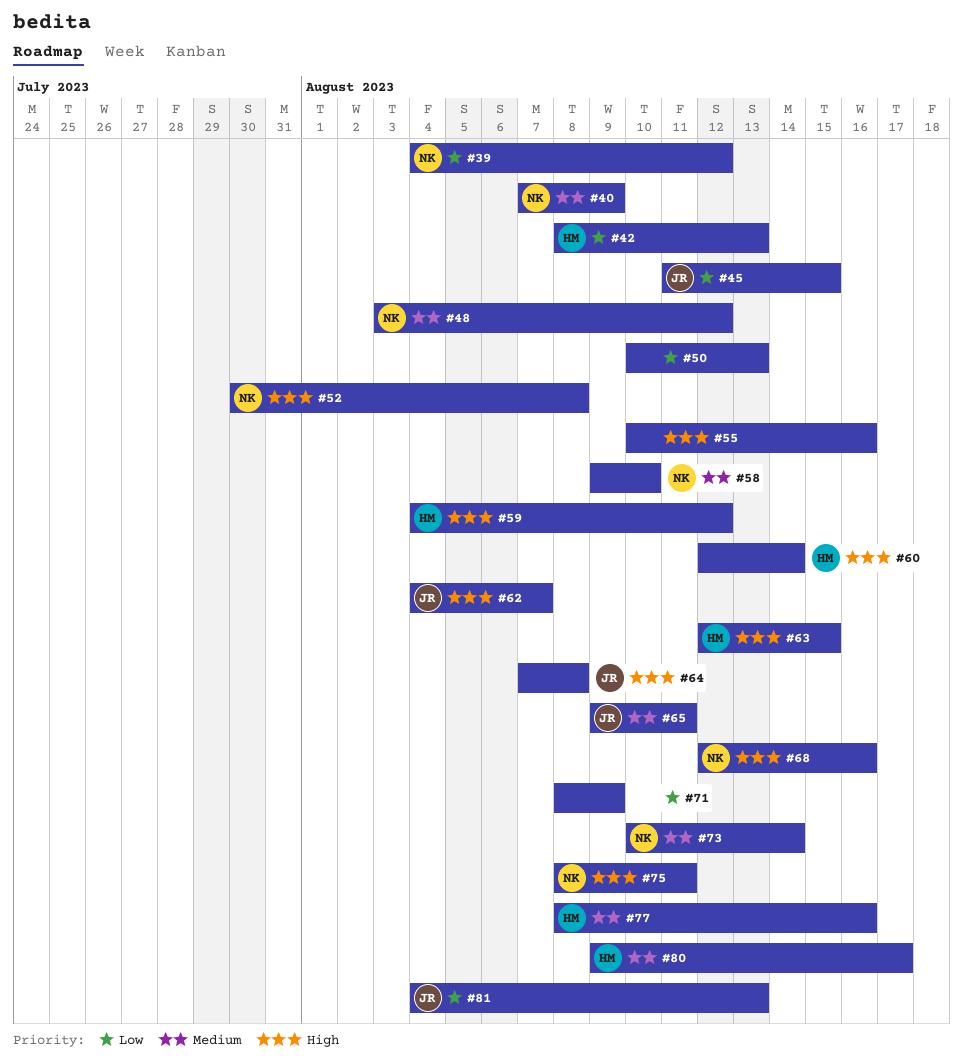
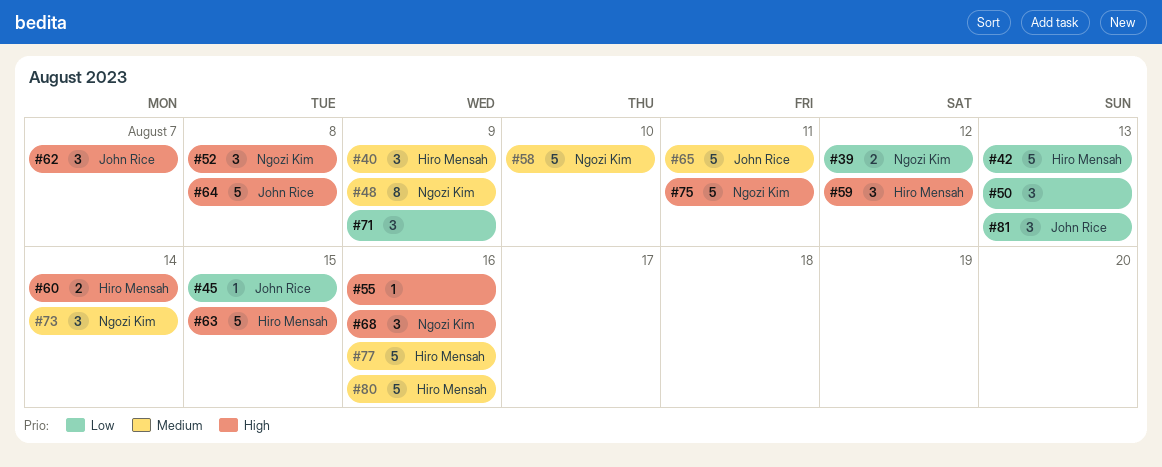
#40, owner: Ngozi Kim -> Hiro Mensah
#48, due: Aug 12 -> Aug 9
#80, due: Aug 17 -> Aug 16

